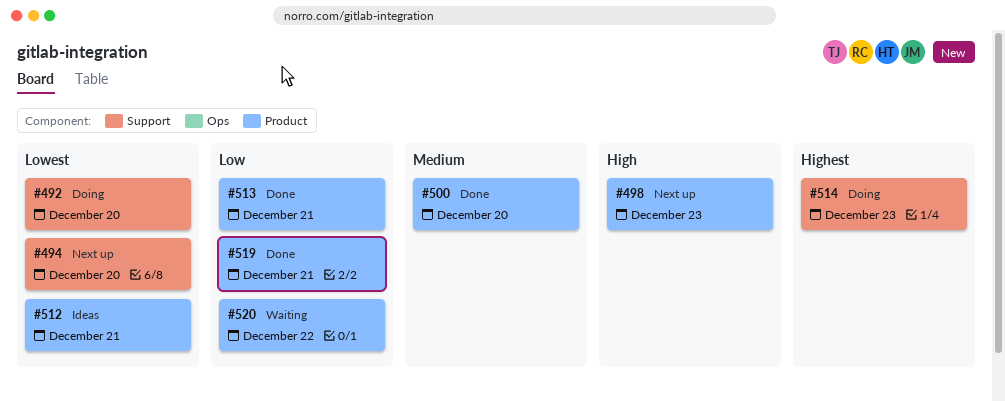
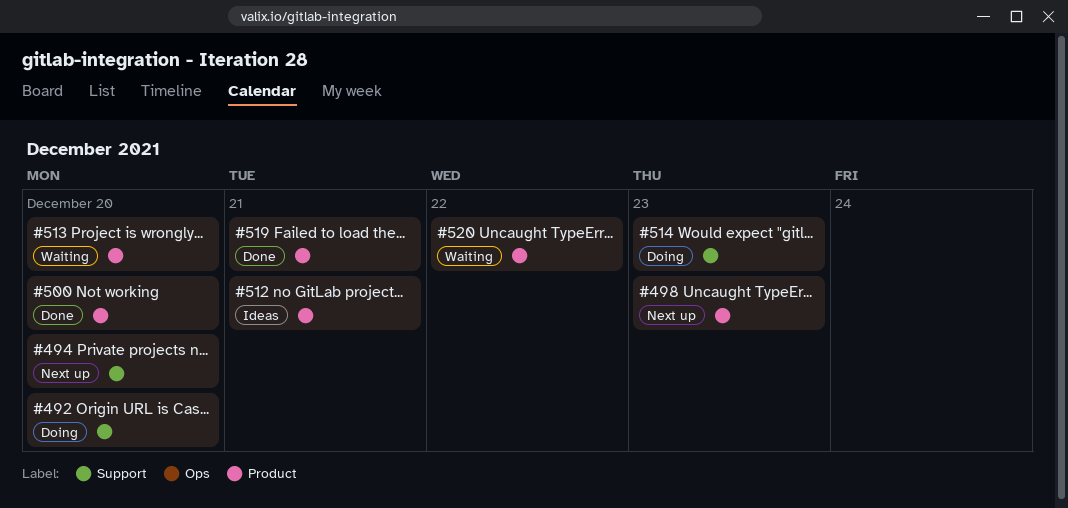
#513, status: Done -> Waiting
#513, due: Dec 21 -> Dec 20

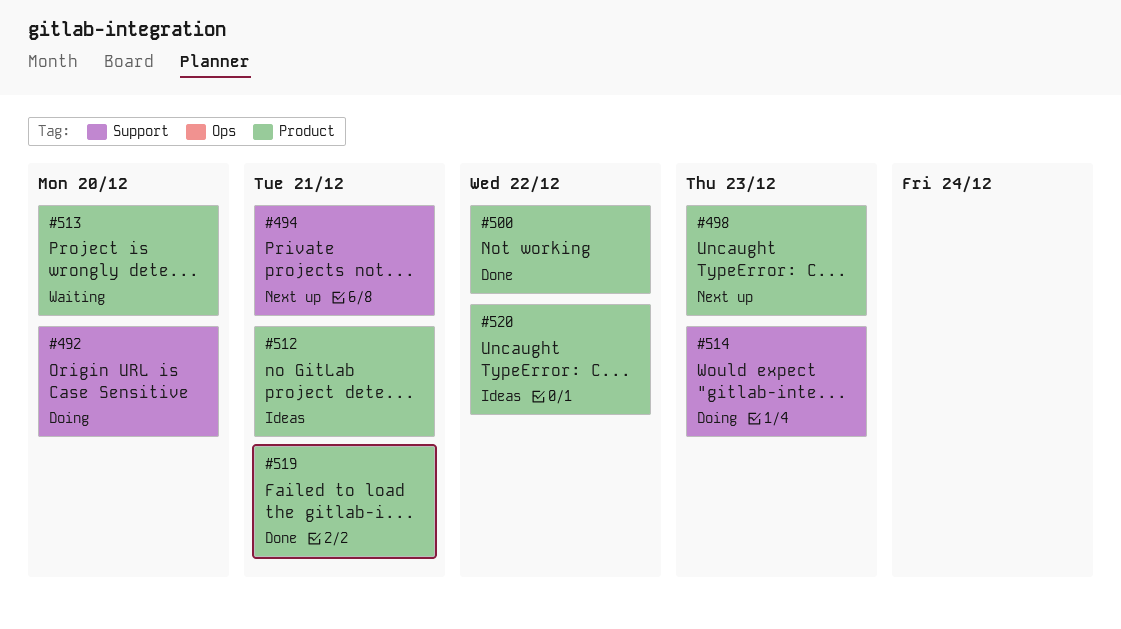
#494, due: Dec 20 -> Dec 21
#500, due: Dec 20 -> Dec 22
#520, status: Waiting -> Ideas

